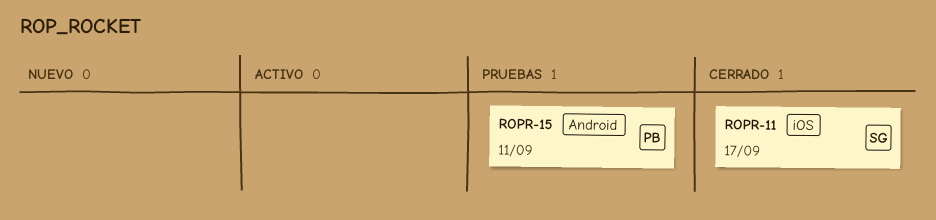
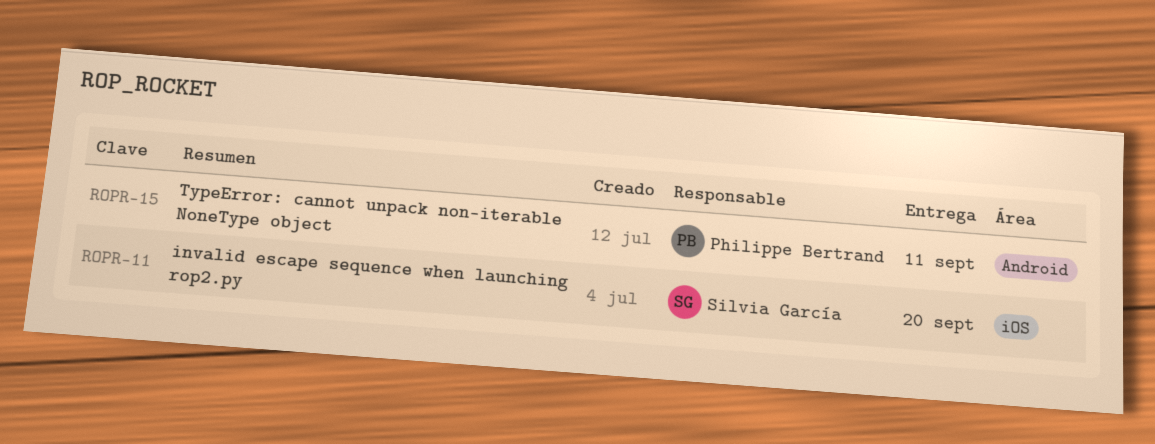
ROPR-11, due: Sep 17 -> Sep 20

